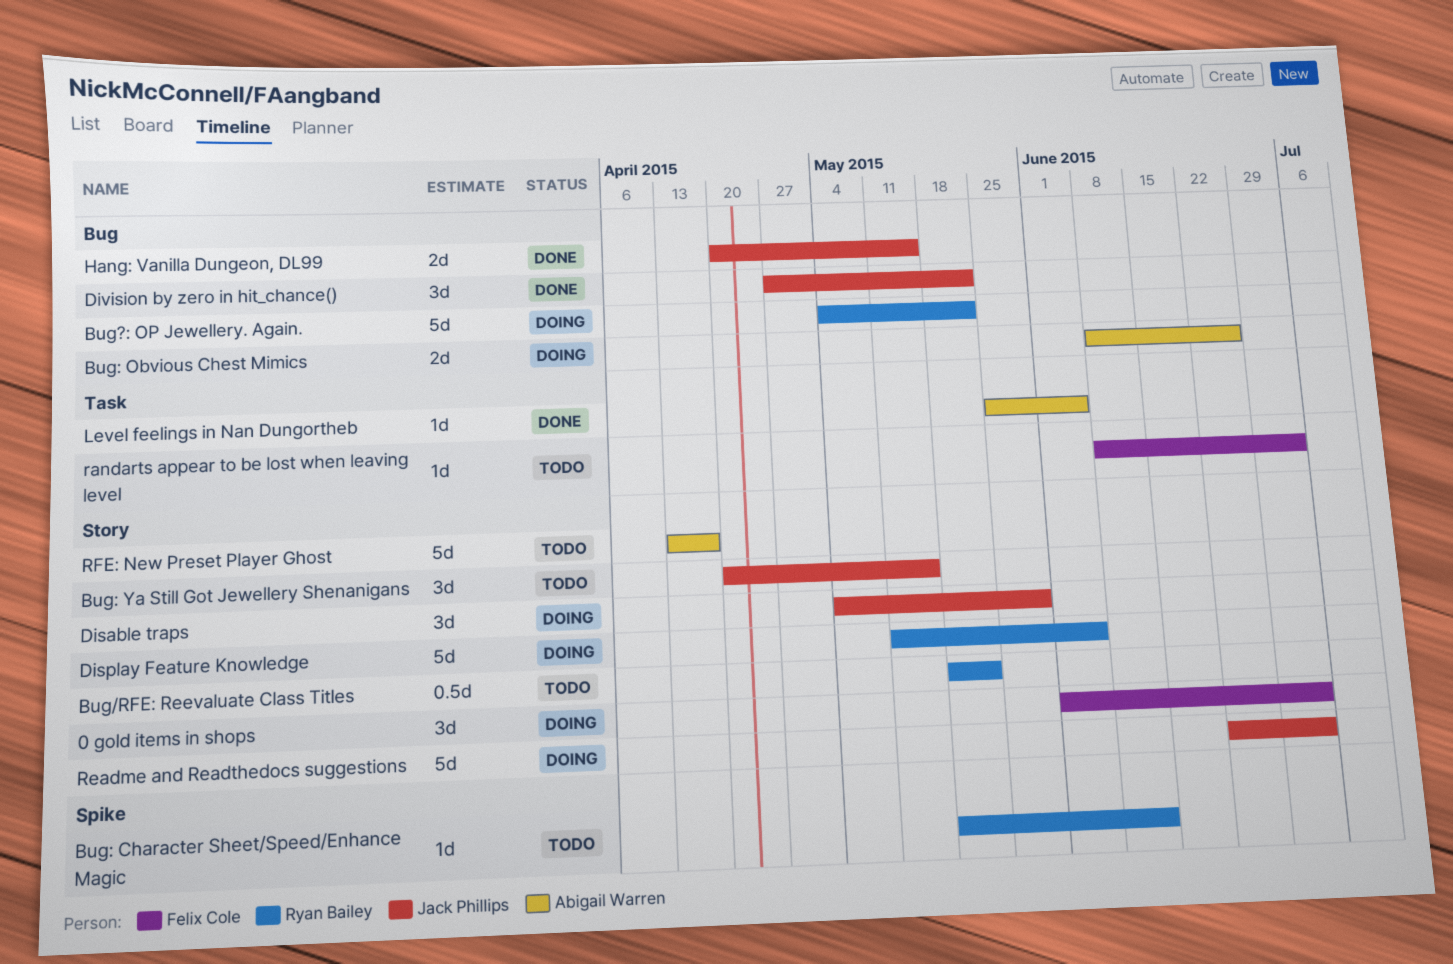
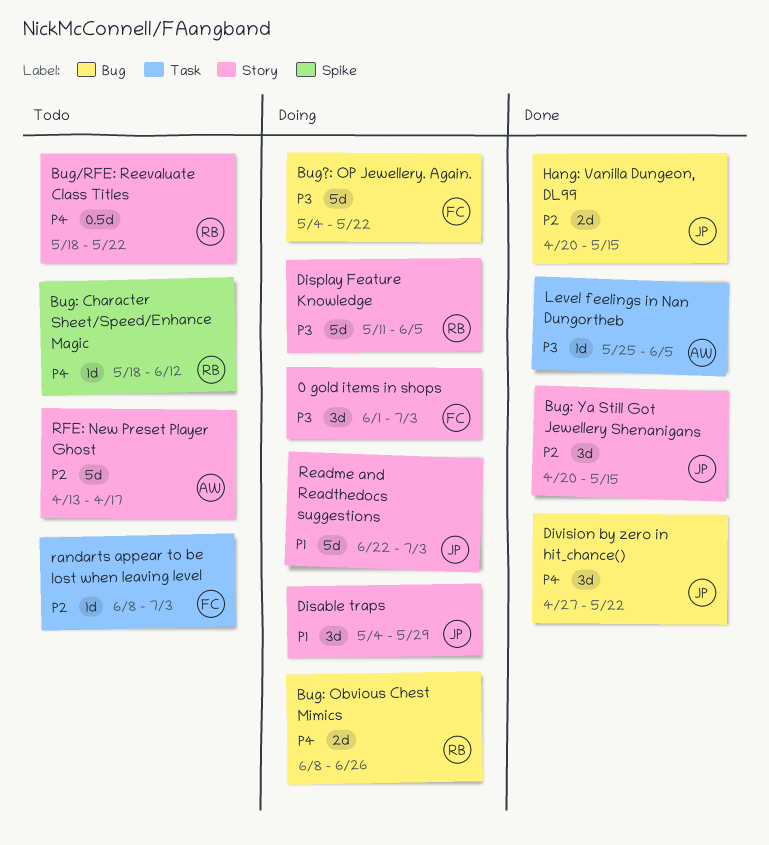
Bug: Obvious Chest Mimics, owner: Abigail Warren -> Ryan Bailey
Bug: Ya Still Got Jewellery Shenanigans, status: Todo -> Done
Bug?: OP Jewellery. Again., owner: Ryan Bailey -> Felix Cole

